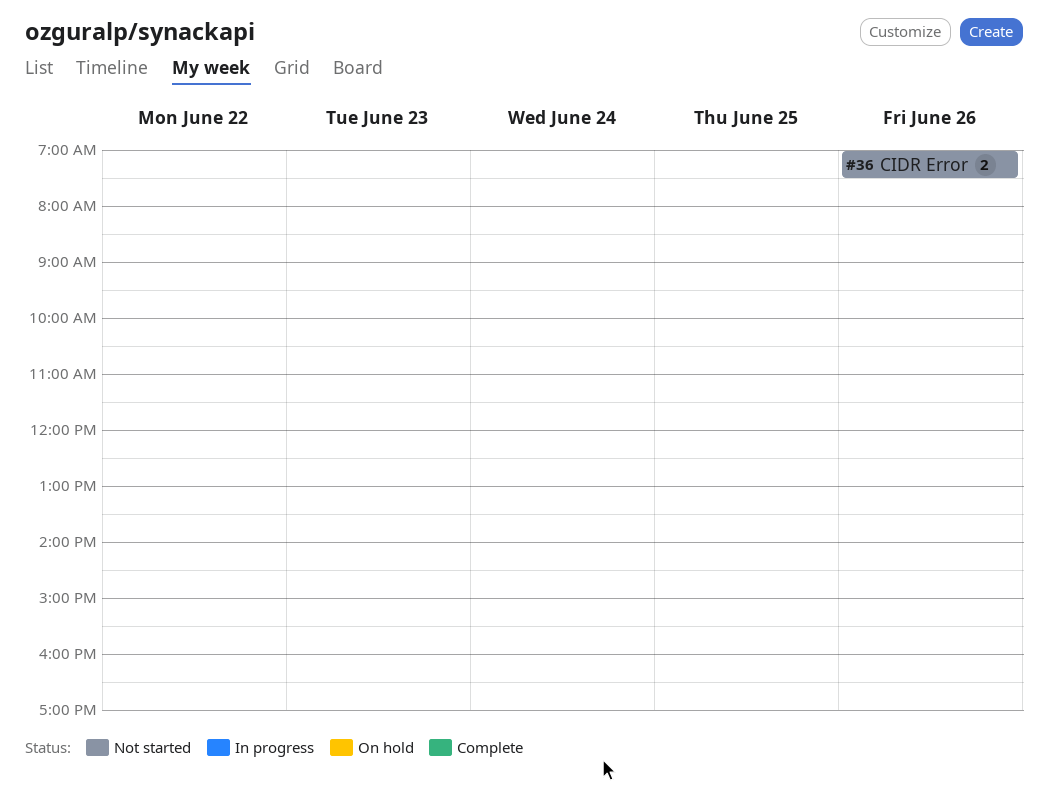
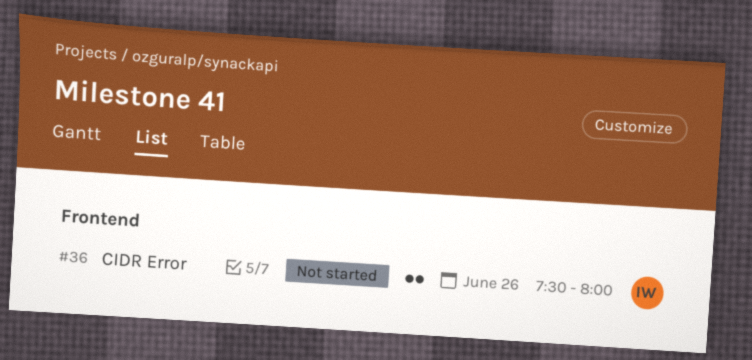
#36, begins: 07:00 -> 07:30
#36, ends: 07:30 -> 08:00

